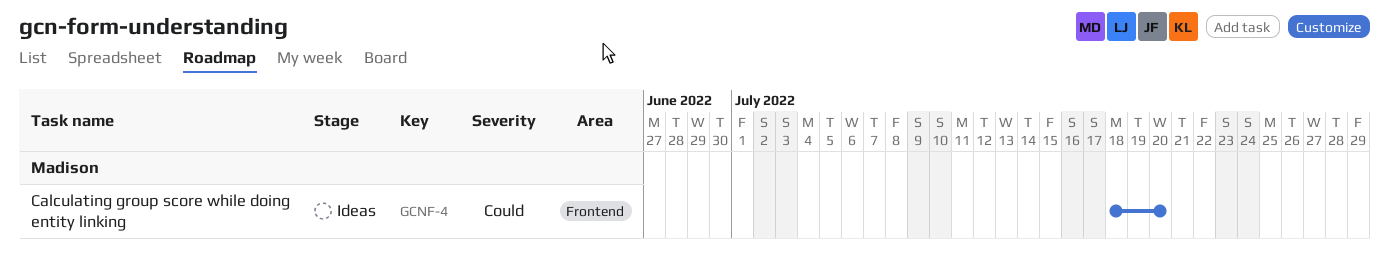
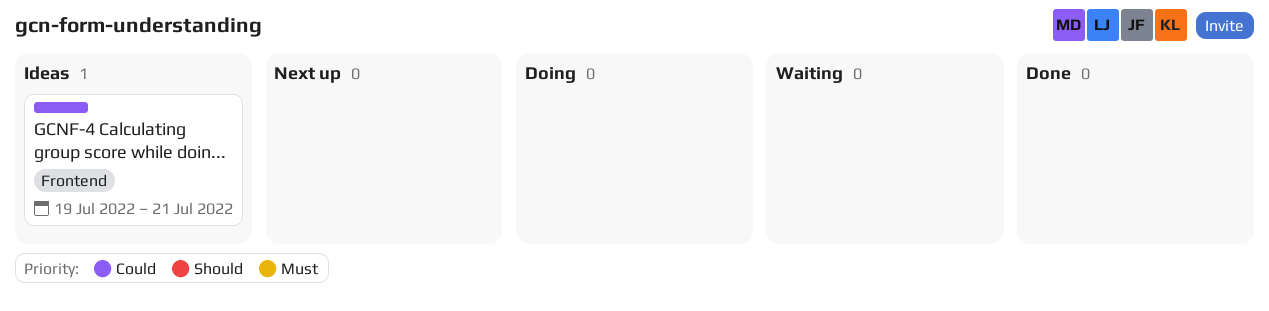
GCNF-4, start: Jul 18 -> Jul 19
GCNF-4, due: Jul 20 -> Jul 21

